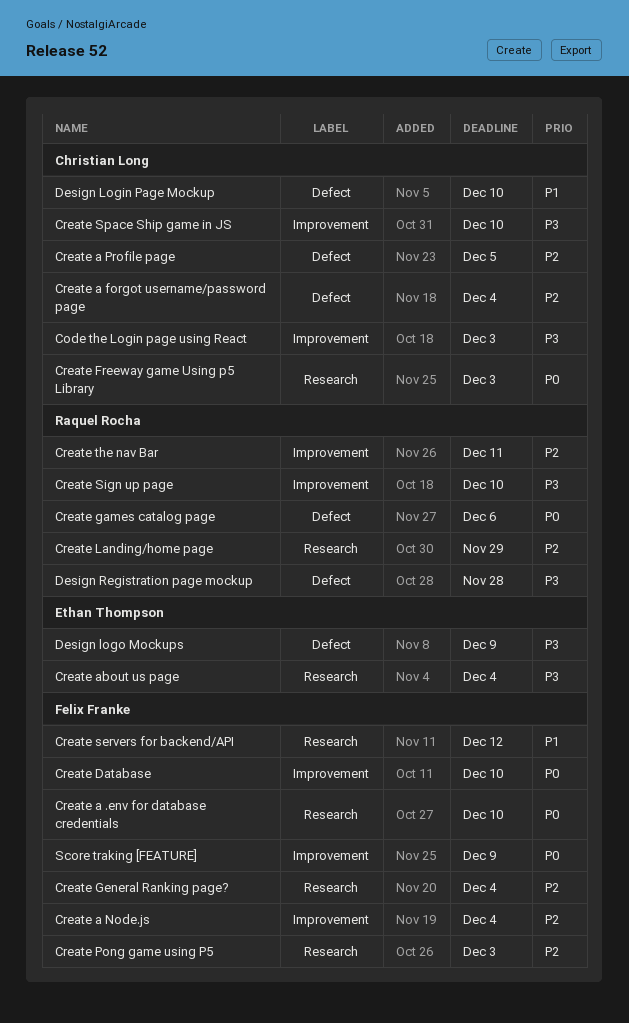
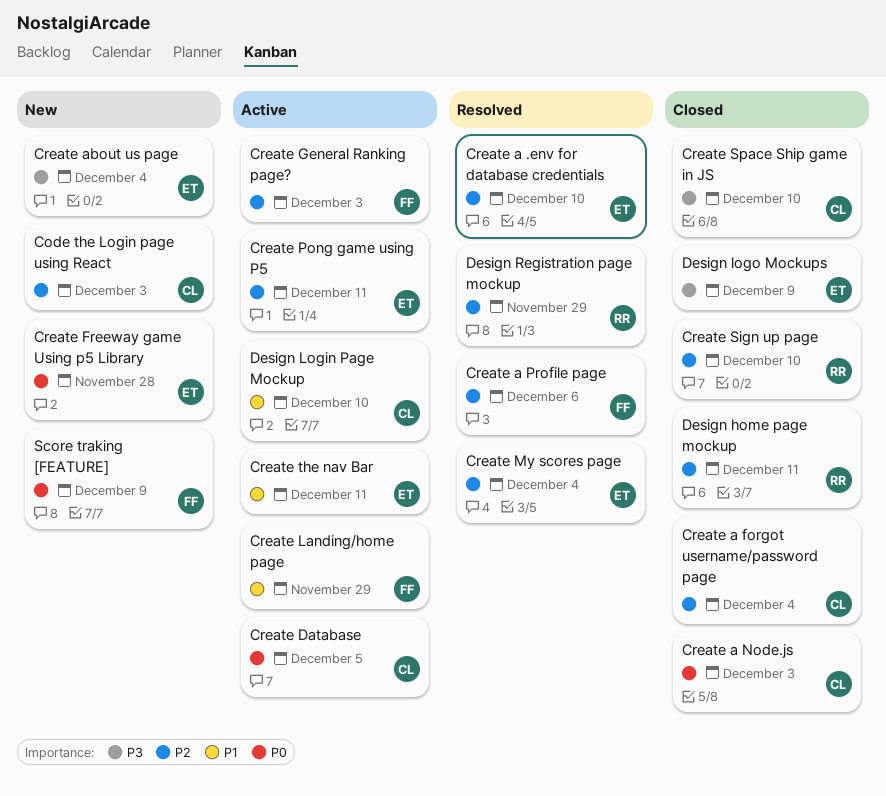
Code the Login page using React, priority: P3 -> P2
Create a .env for database credentials, owner: Felix Franke -> Ethan Thompson
Create a .env for database credentials, priority: P0 -> P2
Create a Node.js, owner: Felix Franke -> Christian Long
Create a Node.js, priority: P2 -> P0
Create a Node.js, due: Dec 4 -> Dec 3
Create a Profile page, owner: Christian Long -> Felix Franke
Create a Profile page, due: Dec 5 -> Dec 6
Create Database, owner: Felix Franke -> Christian Long
Create Database, due: Dec 10 -> Dec 5
Create Freeway game Using p5 Library, owner: Christian Long -> Ethan Thompson
Create Freeway game Using p5 Library, due: Dec 3 -> Nov 28
Create games catalog page: present -> none
Create General Ranking page?, due: Dec 4 -> Dec 3
Create Landing/home page, owner: Raquel Rocha -> Felix Franke
Create Landing/home page, priority: P2 -> P1
Create My scores page: none -> present
Create Pong game using P5, owner: Felix Franke -> Ethan Thompson
Create Pong game using P5, due: Dec 3 -> Dec 11
Create servers for backend/API: present -> none
Create Sign up page, priority: P3 -> P2
Create the nav Bar, owner: Raquel Rocha -> Ethan Thompson
Create the nav Bar, priority: P2 -> P1
Design home page mockup: none -> present
Design Registration page mockup, priority: P3 -> P2
Design Registration page mockup, due: Nov 28 -> Nov 29

